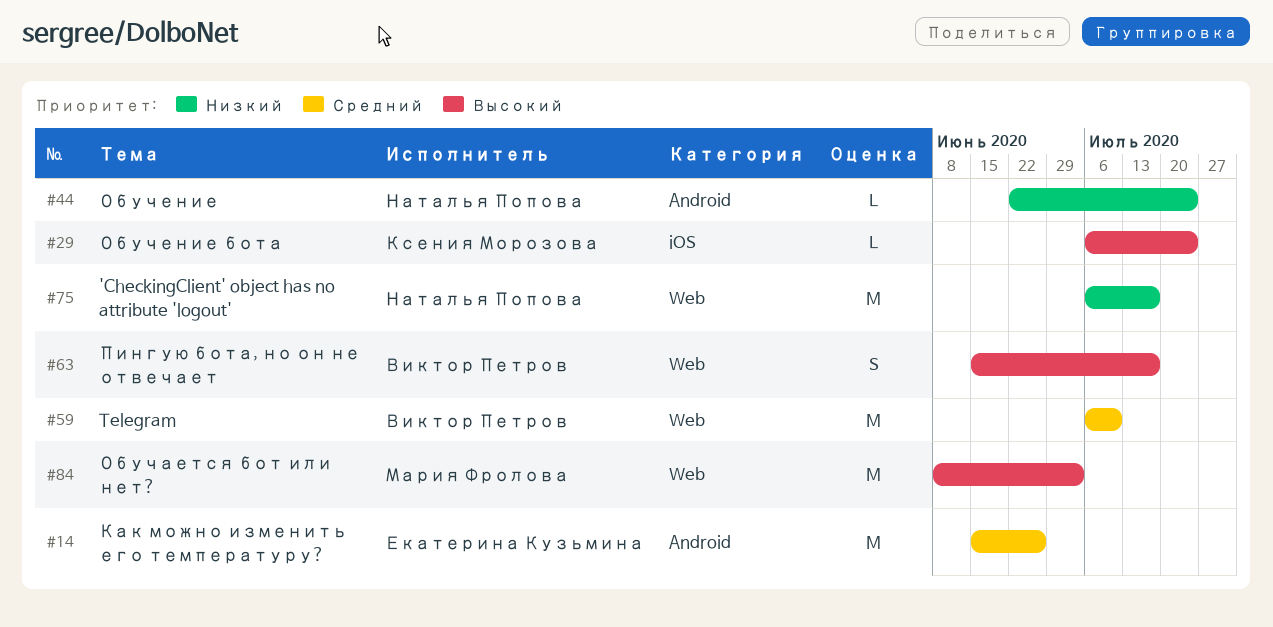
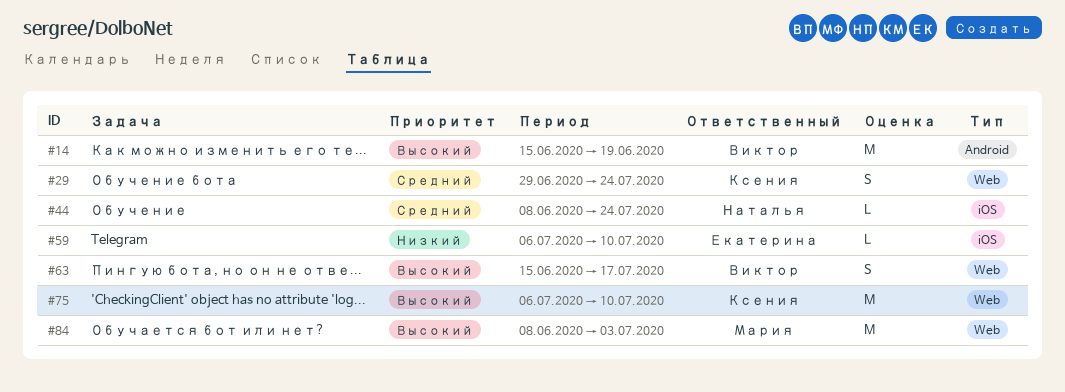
#14, owner: Екатерина Кузьмина -> Виктор Петров
#14, priority: Средний -> Высокий
#14, due: Jun 26 -> Jun 19
#29, priority: Высокий -> Средний
#29, label: iOS -> Web
#29, estimate: L -> S
#29, start: Jul 6 -> Jun 29
#44, priority: Низкий -> Средний
#44, label: Android -> iOS
#44, start: Jun 22 -> Jun 8
#59, owner: Виктор Петров -> Екатерина Кузьмина
#59, priority: Средний -> Низкий
#59, label: Web -> iOS
#59, estimate: M -> L
#75, owner: Наталья Попова -> Ксения Морозова
#75, priority: Низкий -> Высокий
#75, due: Jul 17 -> Jul 10

